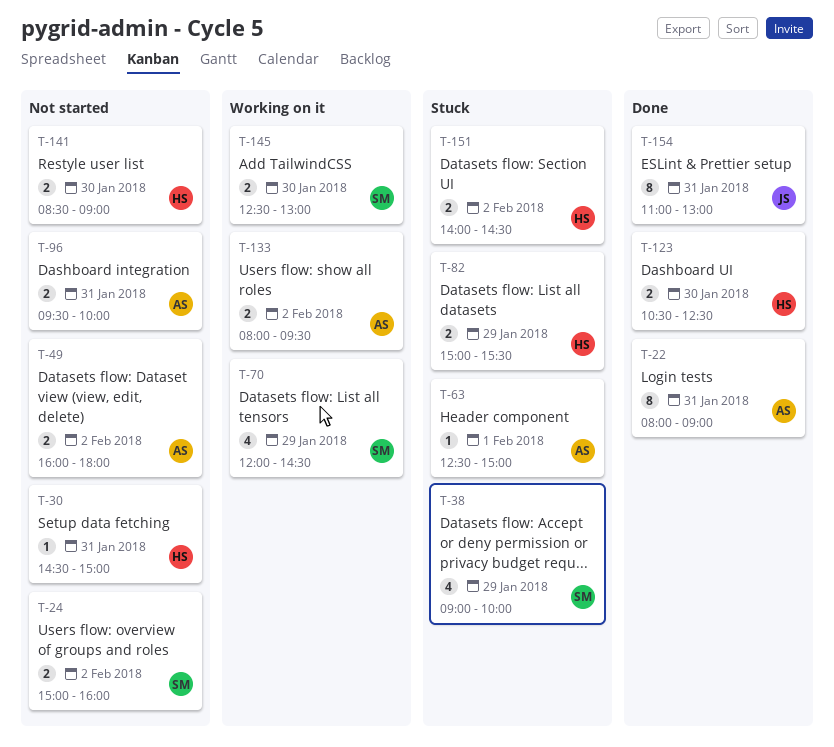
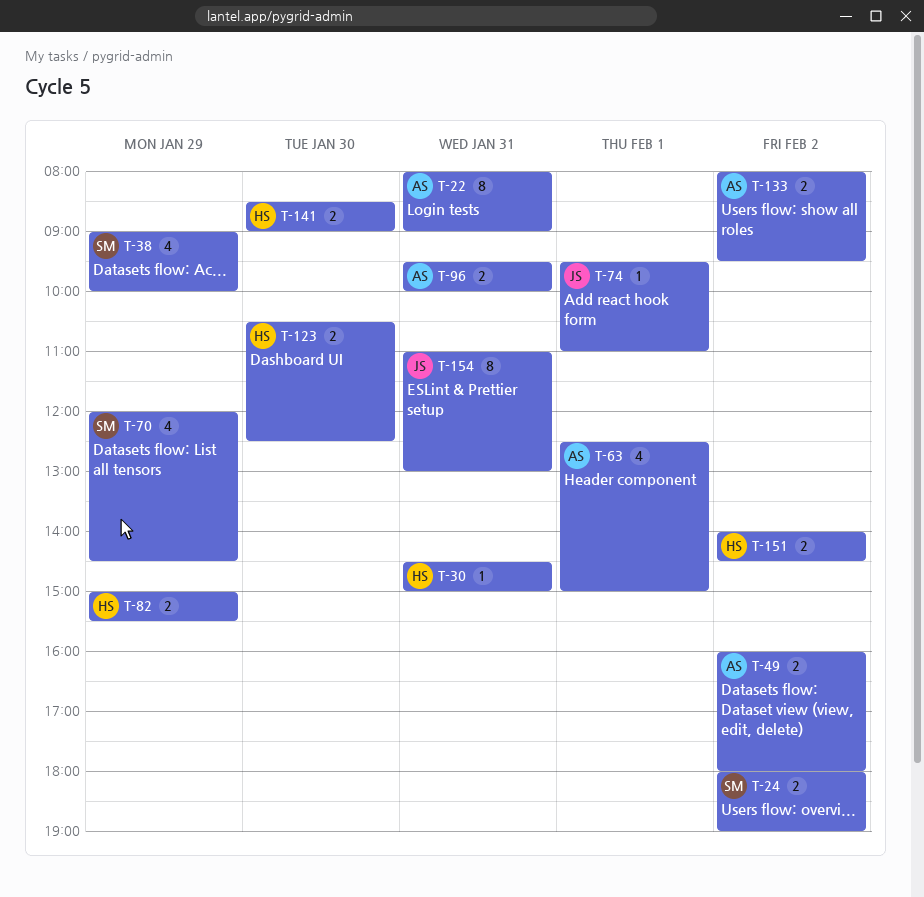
T-24, begins: 15:00 -> 18:00
T-24, ends: 16:00 -> 19:00
T-63, estimate: 1 -> 4
T-74: none -> present
T-145: present -> none

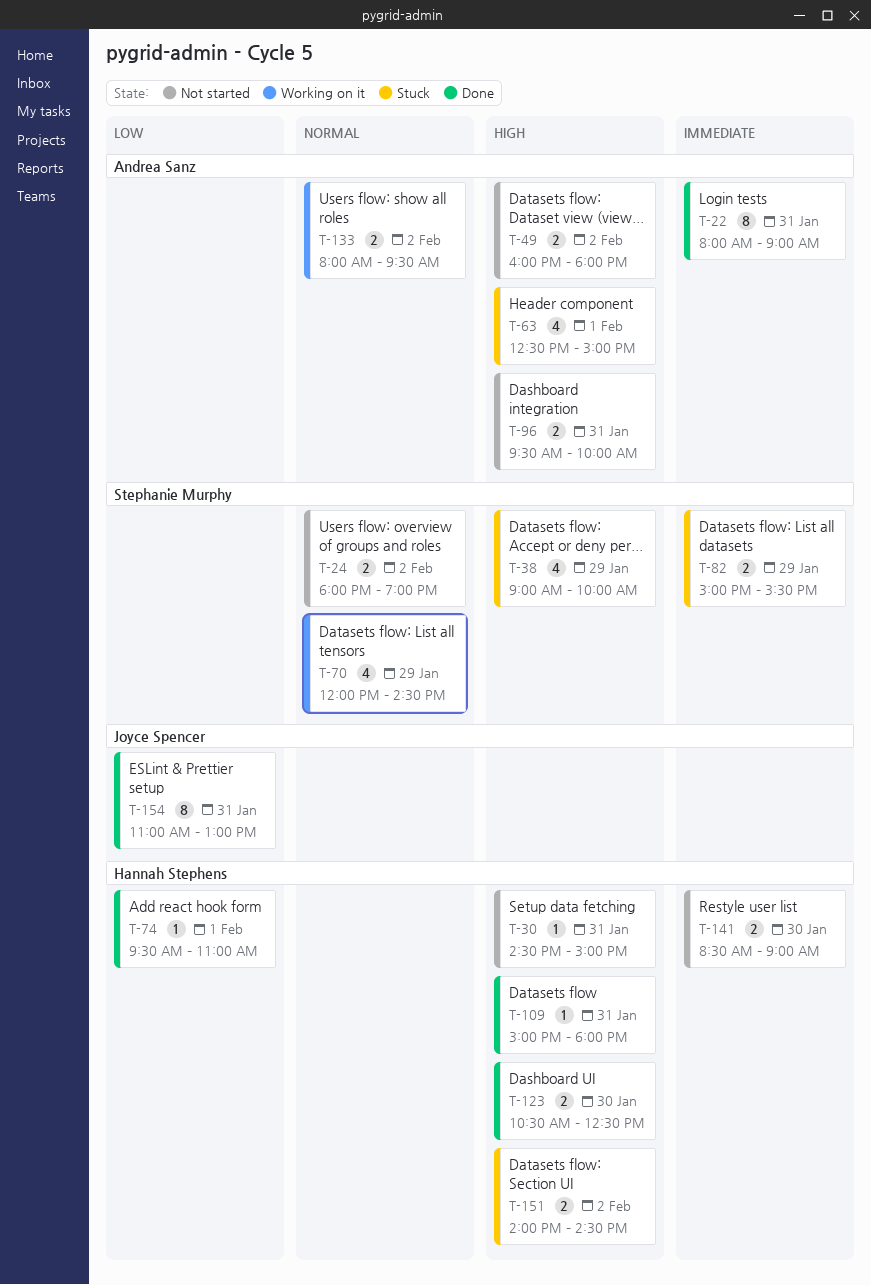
T-74, owner: Joyce Spencer -> Hannah Stephens
T-82, owner: Hannah Stephens -> Stephanie Murphy
T-109: none -> present

